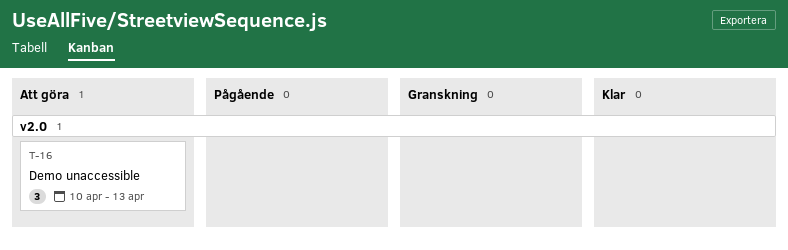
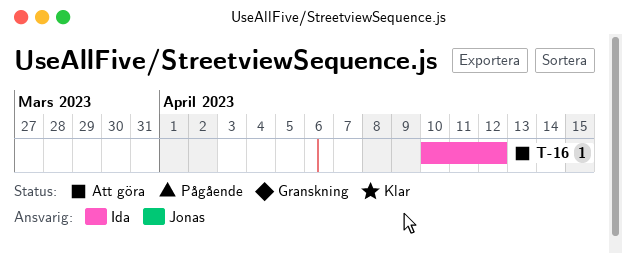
T-16, estimate: 3 -> 1
T-16, due: Apr 13 -> Apr 12

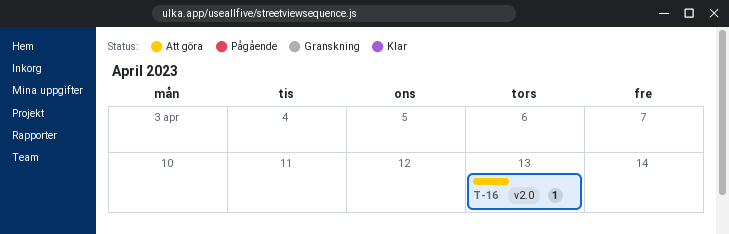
T-16, due: Apr 12 -> Apr 13

